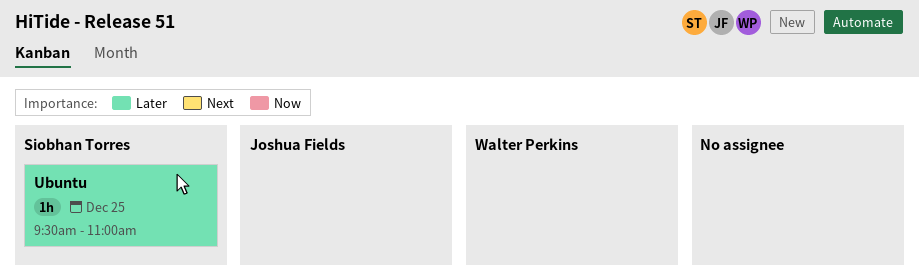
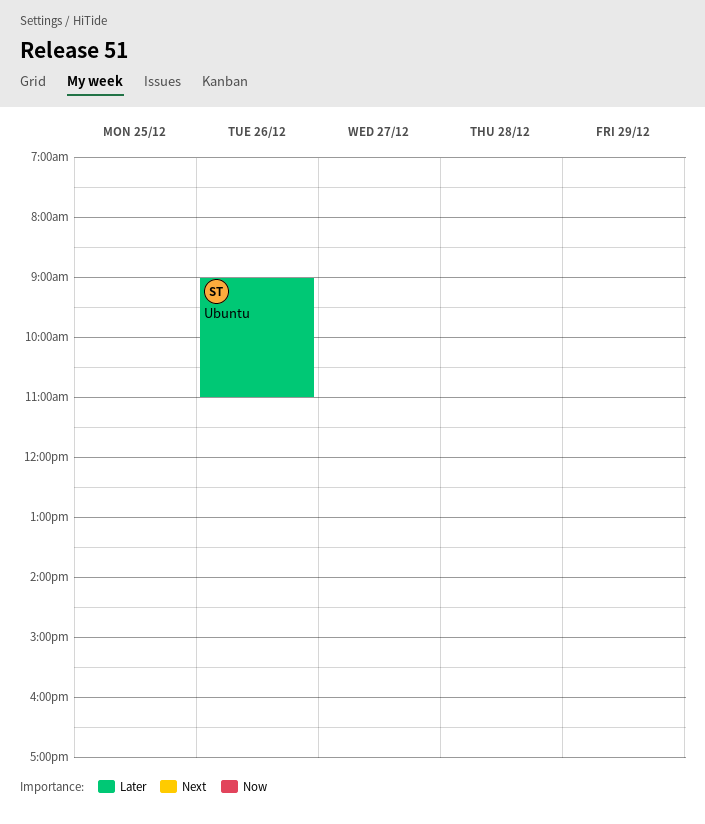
Ubuntu, day: Dec 25 -> Dec 26
Ubuntu, begins: 09:30 -> 09:00

